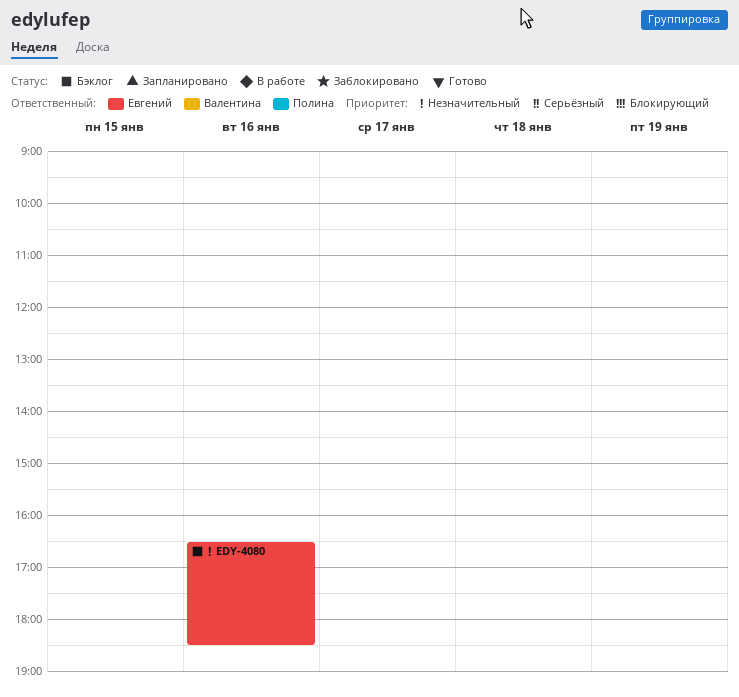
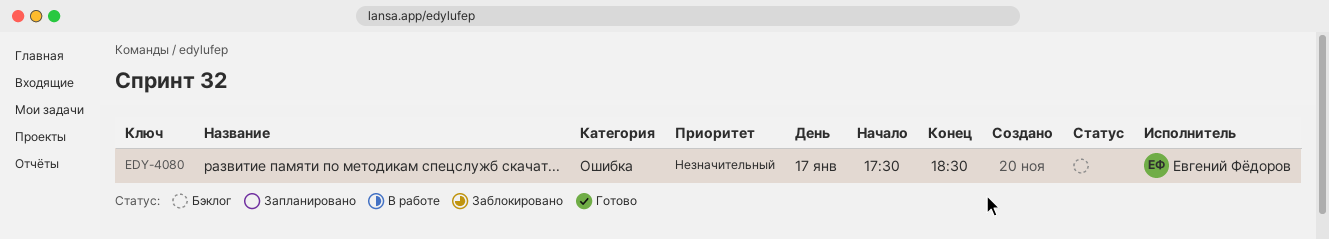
EDY-4080, day: Jan 16 -> Jan 17
EDY-4080, begins: 16:30 -> 17:30

